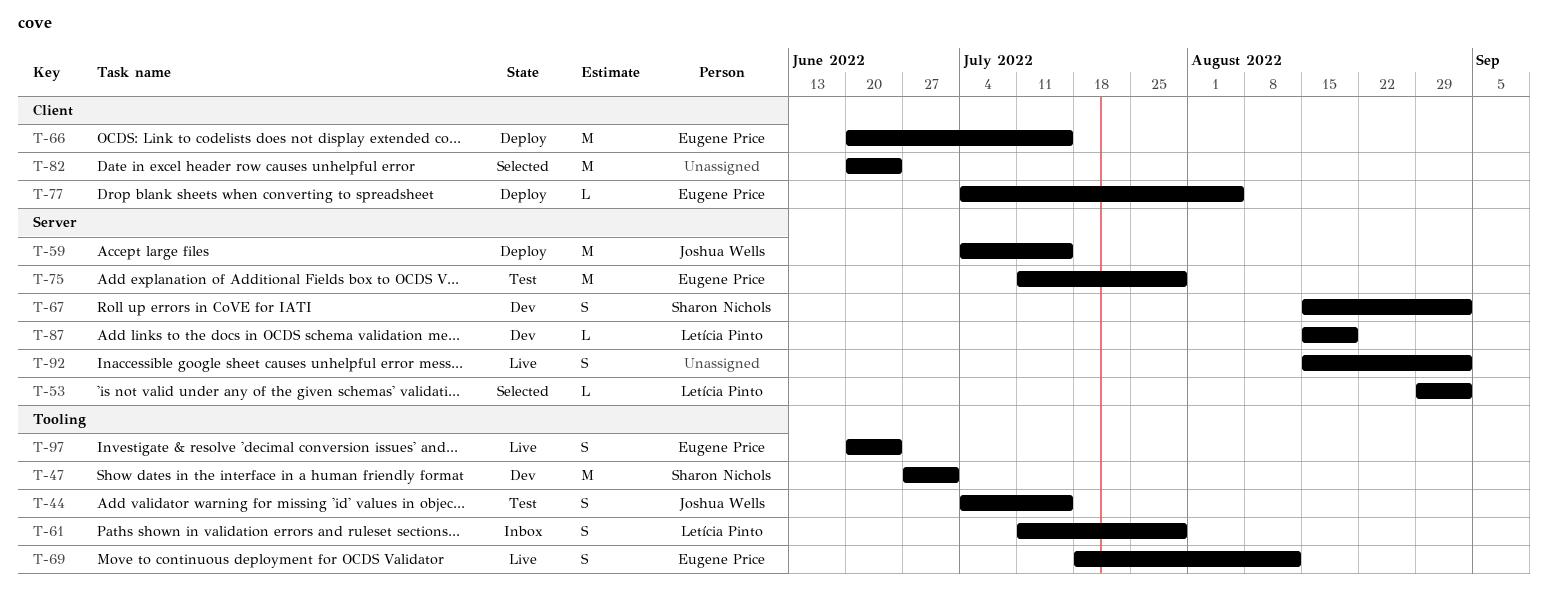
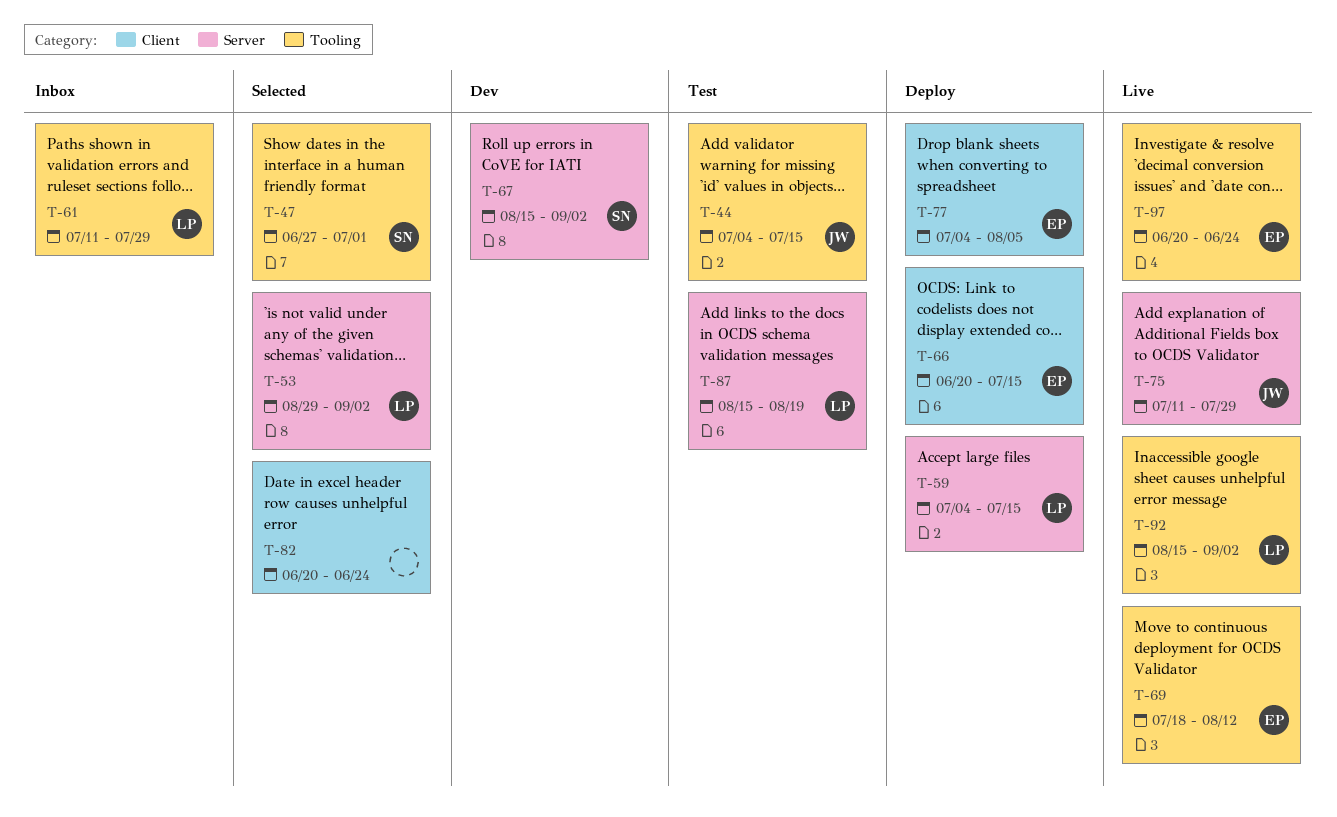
T-47, status: Dev -> Selected
T-59, owner: Joshua Wells -> Letícia Pinto
T-75, status: Test -> Live
T-75, owner: Eugene Price -> Joshua Wells
T-87, status: Dev -> Test
T-92, owner: none -> Letícia Pinto
T-92, label: Server -> Tooling

